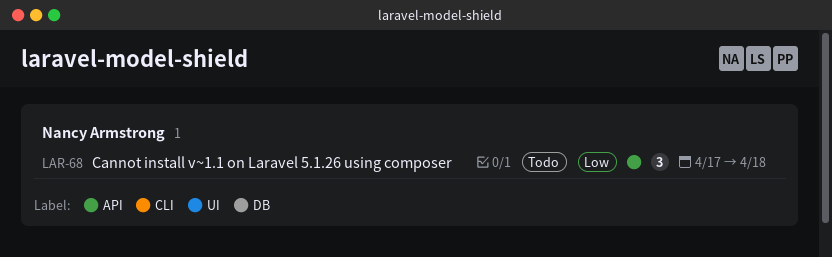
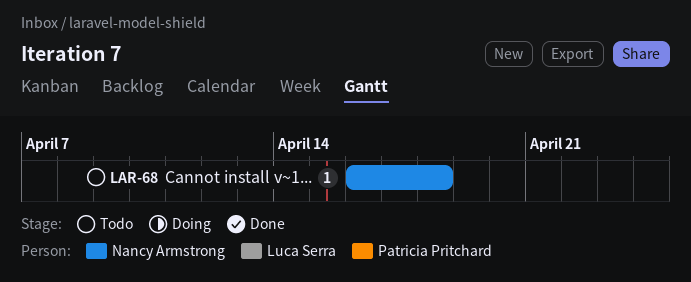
LAR-68, estimate: 3 -> 1
LAR-68, start: Apr 17 -> Apr 16

